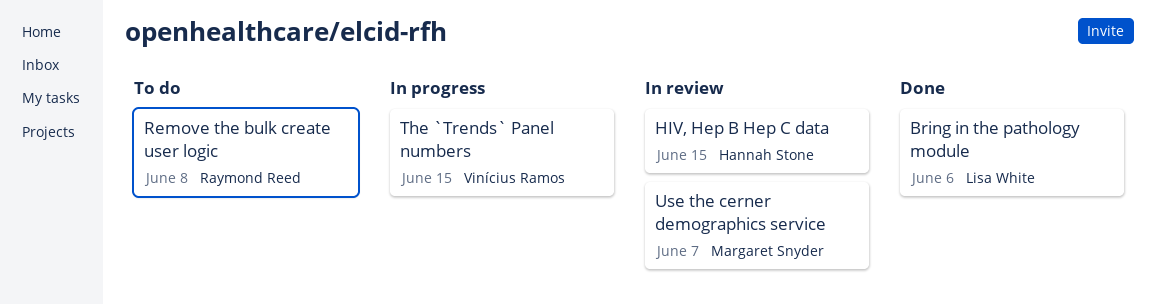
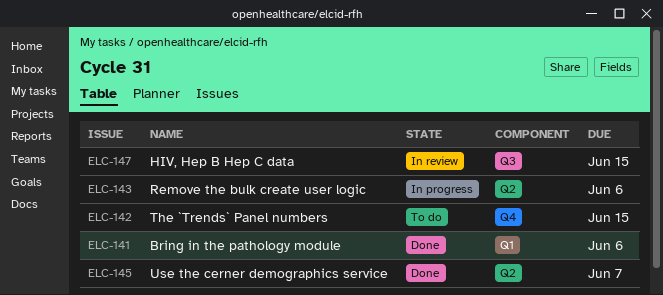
Remove the bulk create user logic, status: To do -> In progress
Remove the bulk create user logic, due: Jun 8 -> Jun 6
The `Trends` Panel numbers, status: In progress -> To do
Use the cerner demographics service, status: In review -> Done

